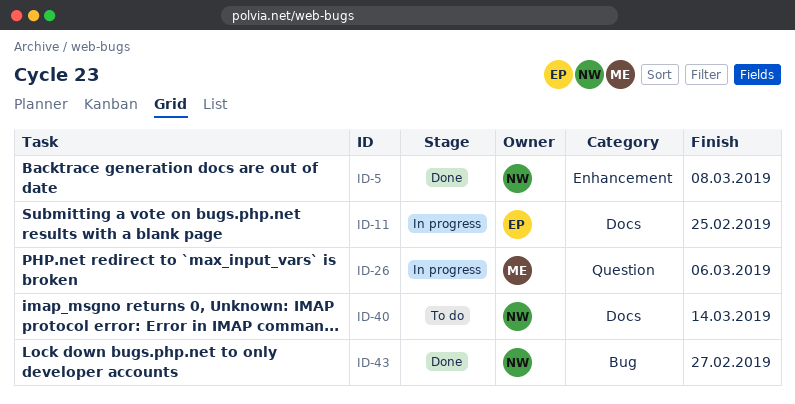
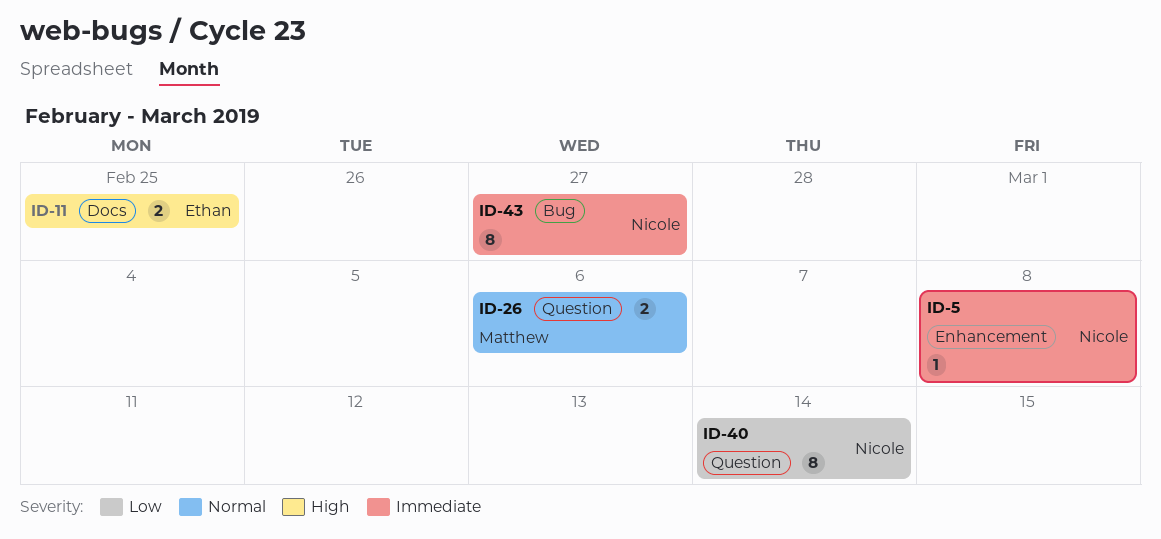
ID-40, label: Docs -> Question

